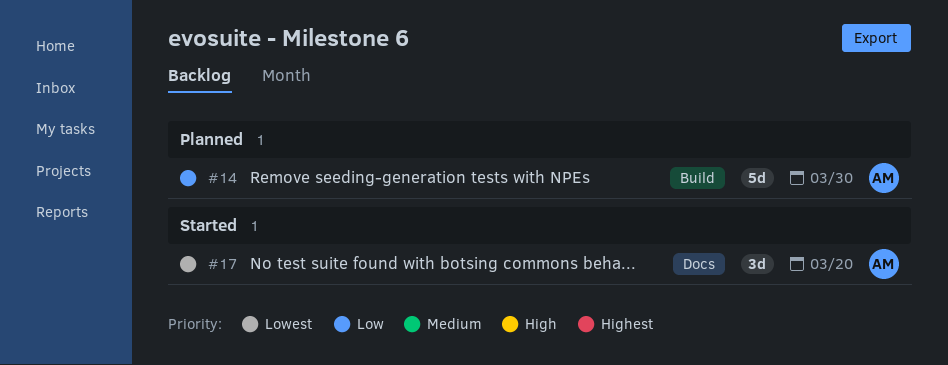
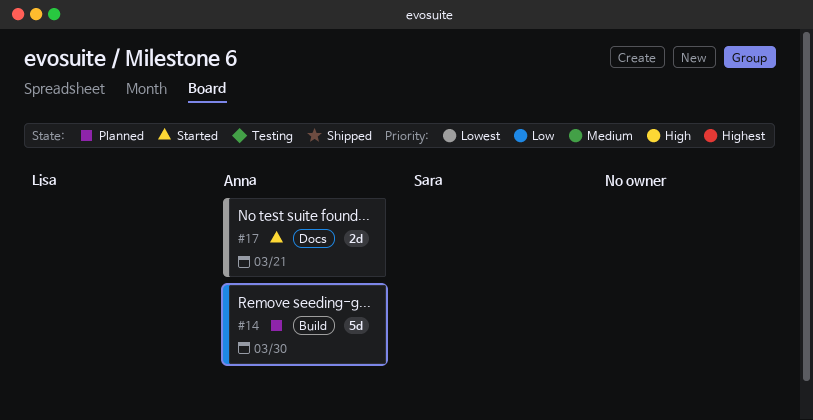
#17, estimate: 3d -> 2d
#17, due: Mar 20 -> Mar 21

